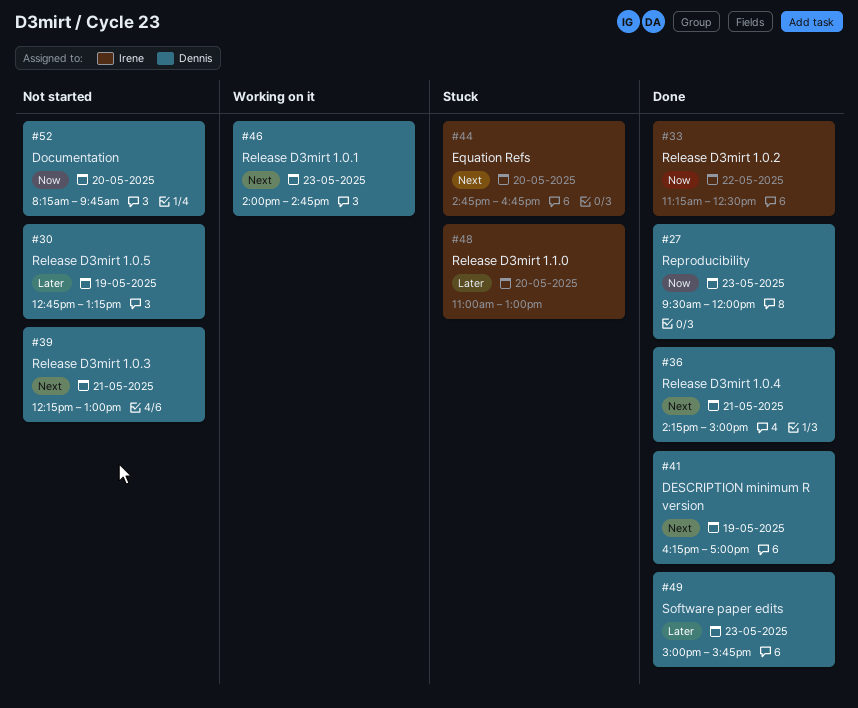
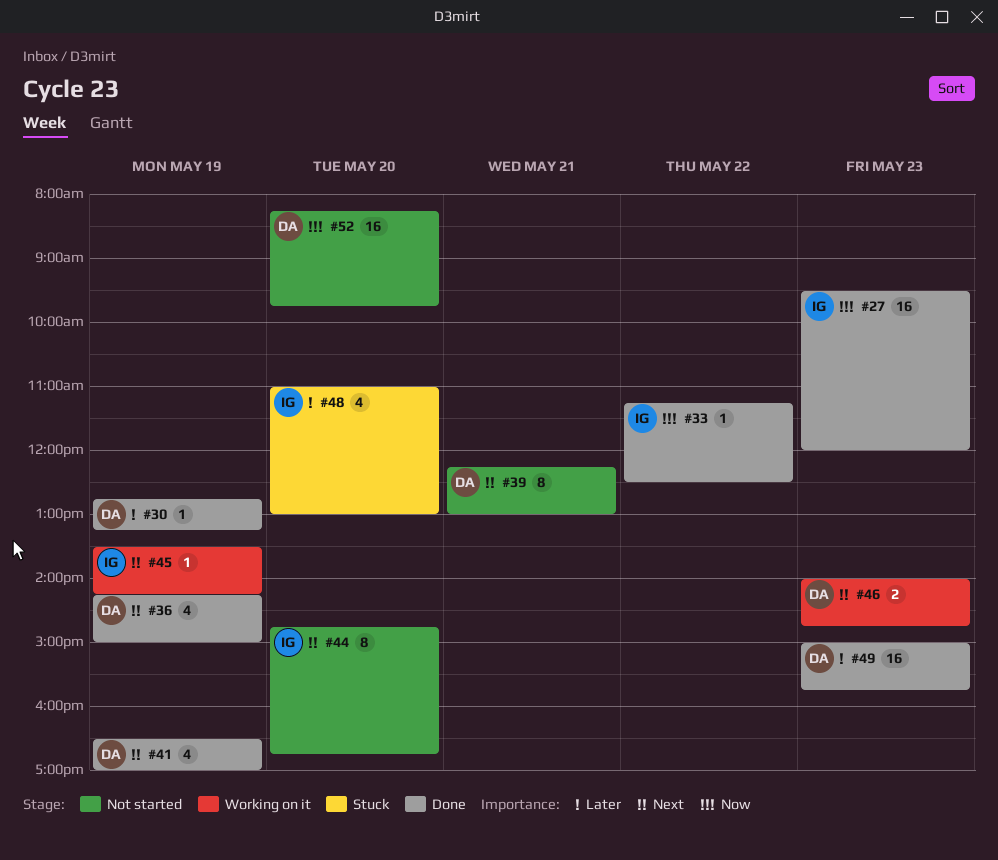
#27, owner: Dennis -> Irene
#30, status: Not started -> Done
#36, day: May 21 -> May 19
#41, begins: 16:15 -> 16:30
#44, status: Stuck -> Not started
#45: none -> present

